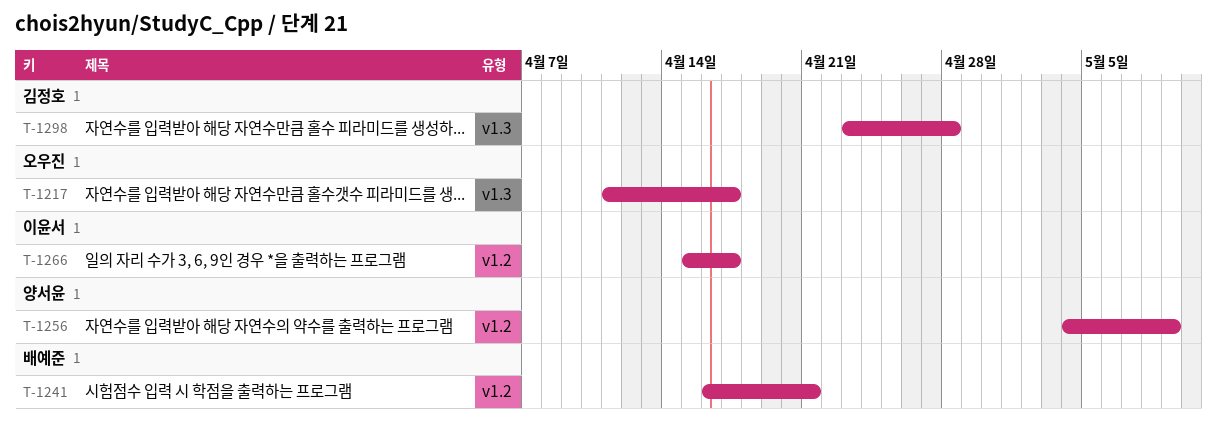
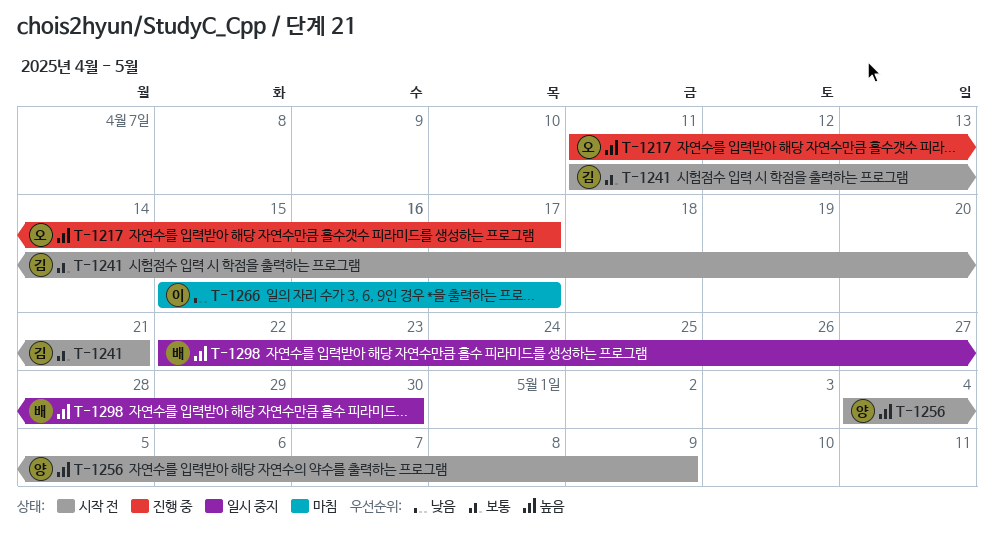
T-1241, owner: 배예준 -> 김정호
T-1241, start: Apr 16 -> Apr 11
T-1298, owner: 김정호 -> 배예준
T-1298, start: Apr 23 -> Apr 22
T-1298, due: Apr 28 -> Apr 30

